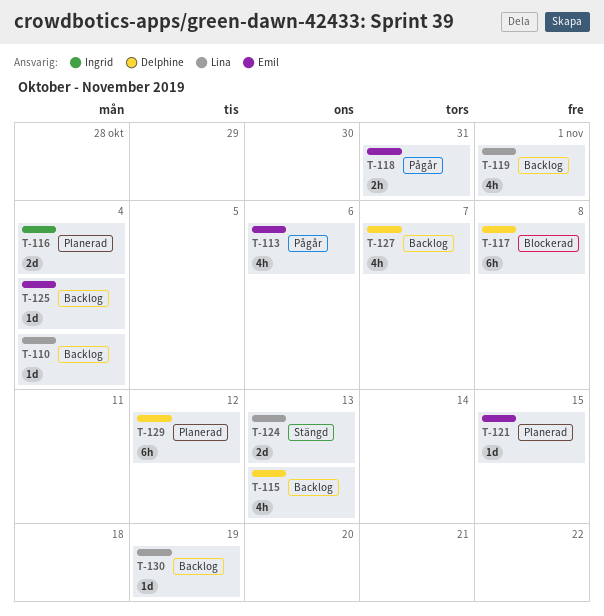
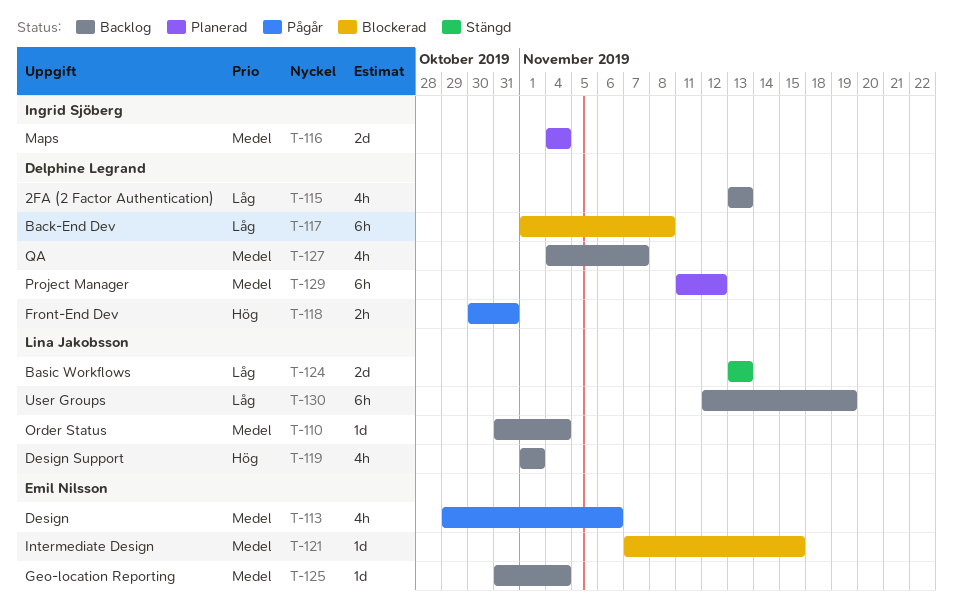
T-118, owner: Emil Nilsson -> Delphine Legrand
T-121, status: Planerad -> Blockerad
T-130, estimate: 1d -> 6h

